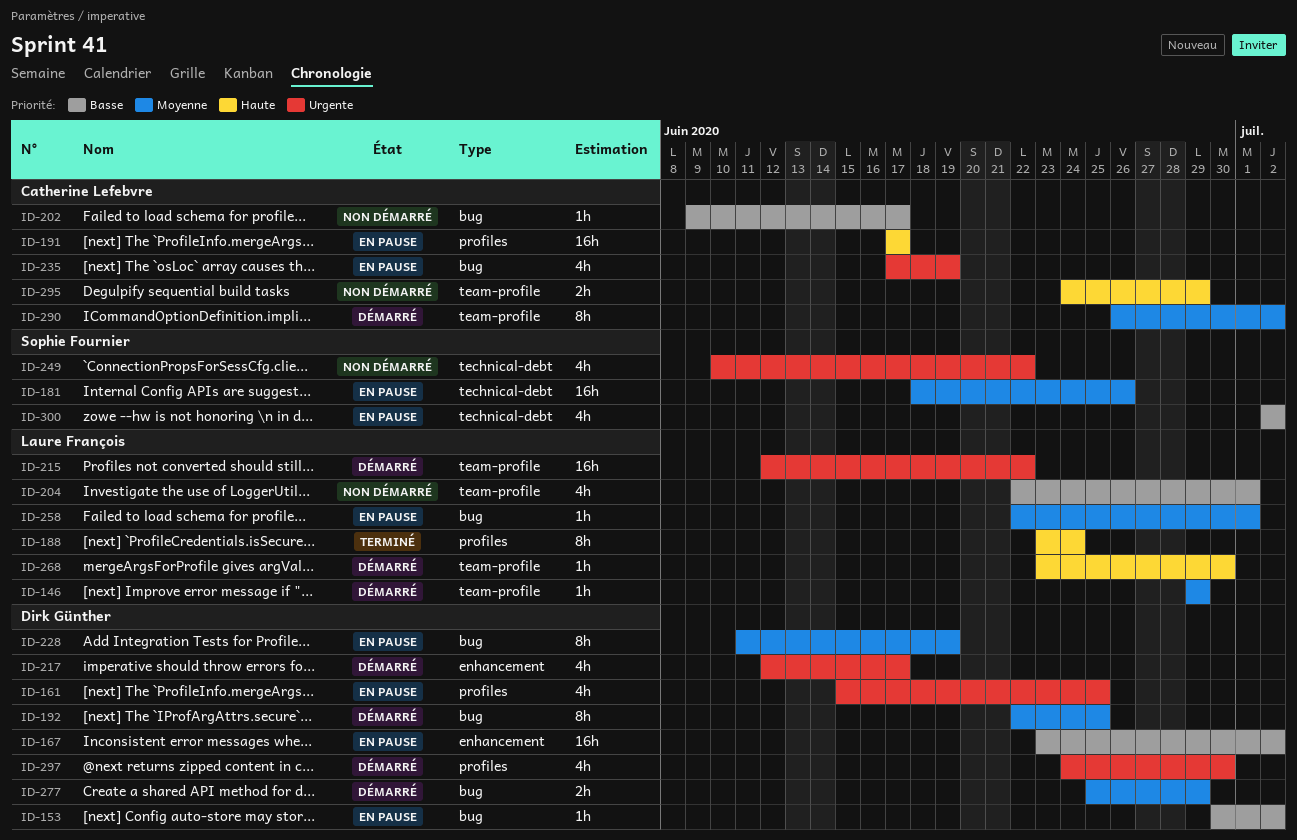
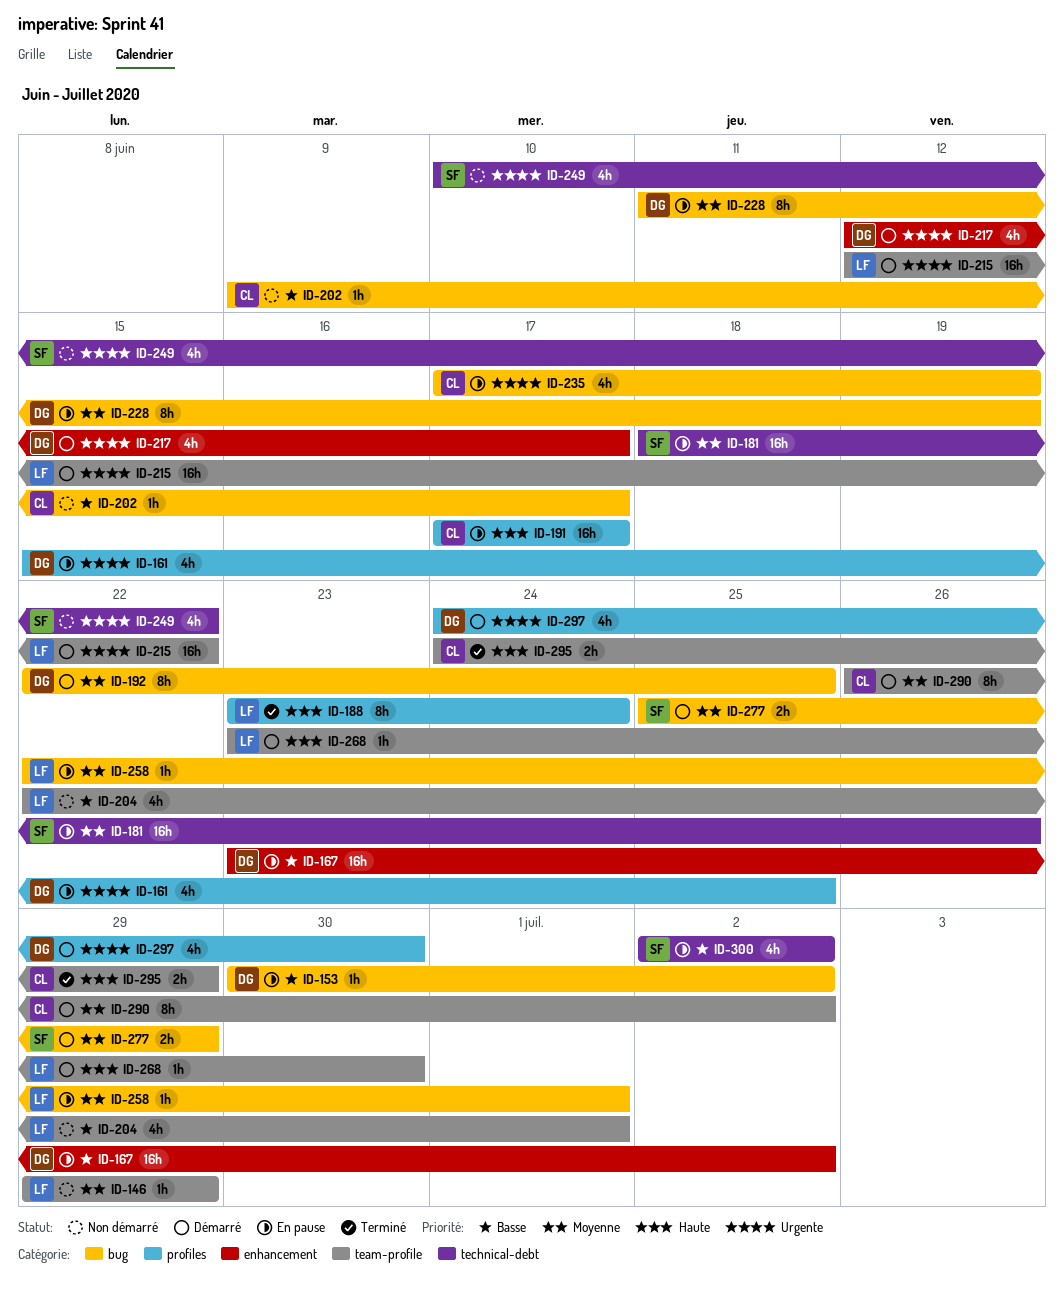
ID-146, status: Démarré -> Non démarré
ID-277, owner: Dirk Günther -> Sophie Fournier
ID-295, status: Non démarré -> Terminé

